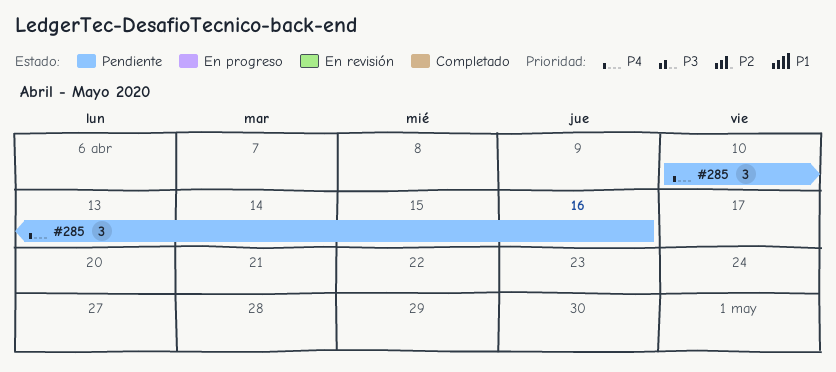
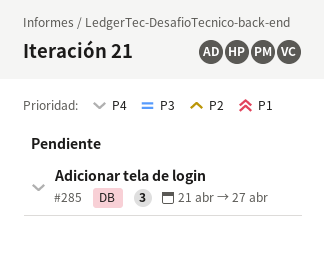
#285, start: Apr 10 -> Apr 21
#285, due: Apr 16 -> Apr 27

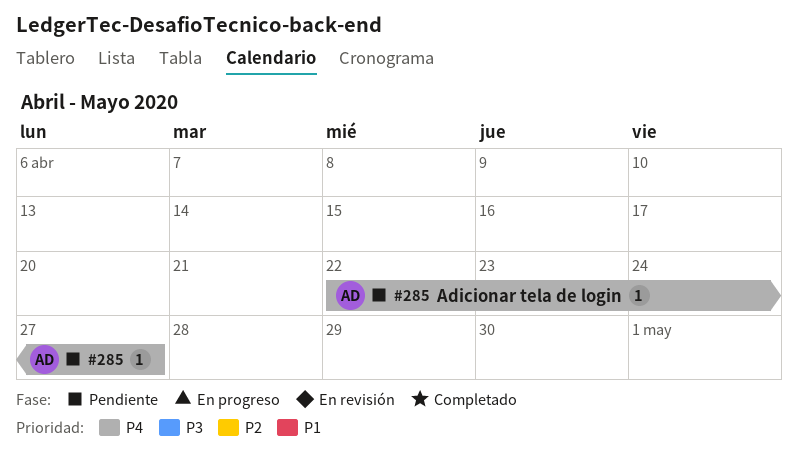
#285, estimate: 3 -> 1
#285, start: Apr 21 -> Apr 22

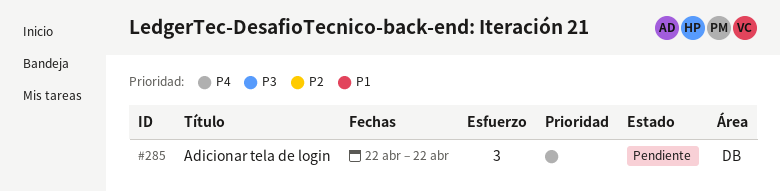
#285, estimate: 1 -> 3
#285, due: Apr 27 -> Apr 22

